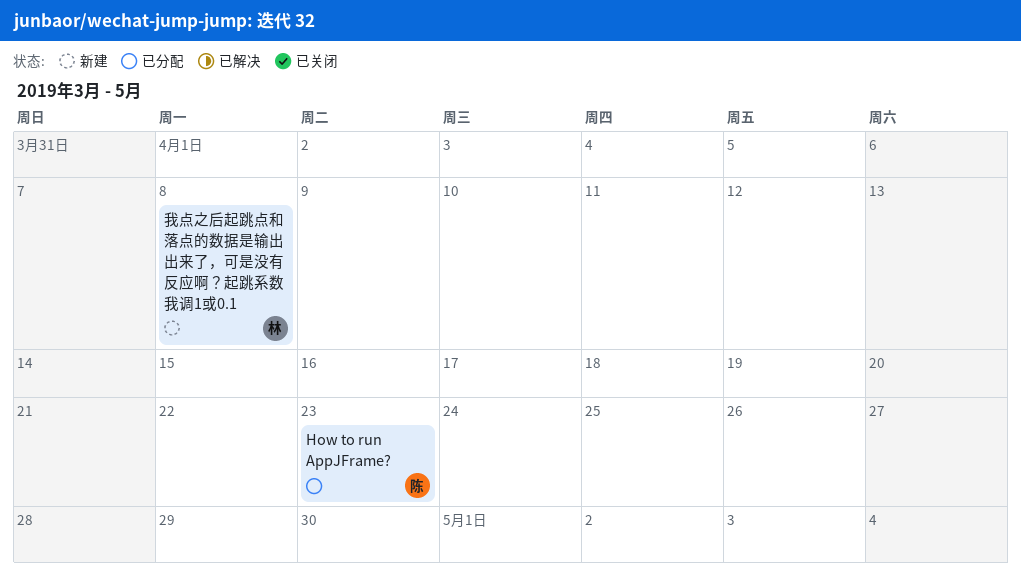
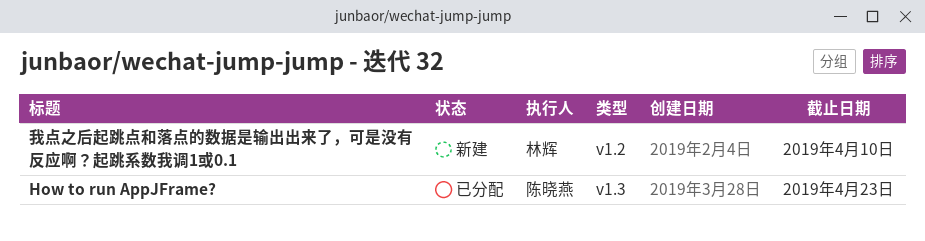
我点之后起跳点和落点的数据是输出出来了，可是没有反应啊？起跳系数我调1或0.1, due: Apr 8 -> Apr 10

